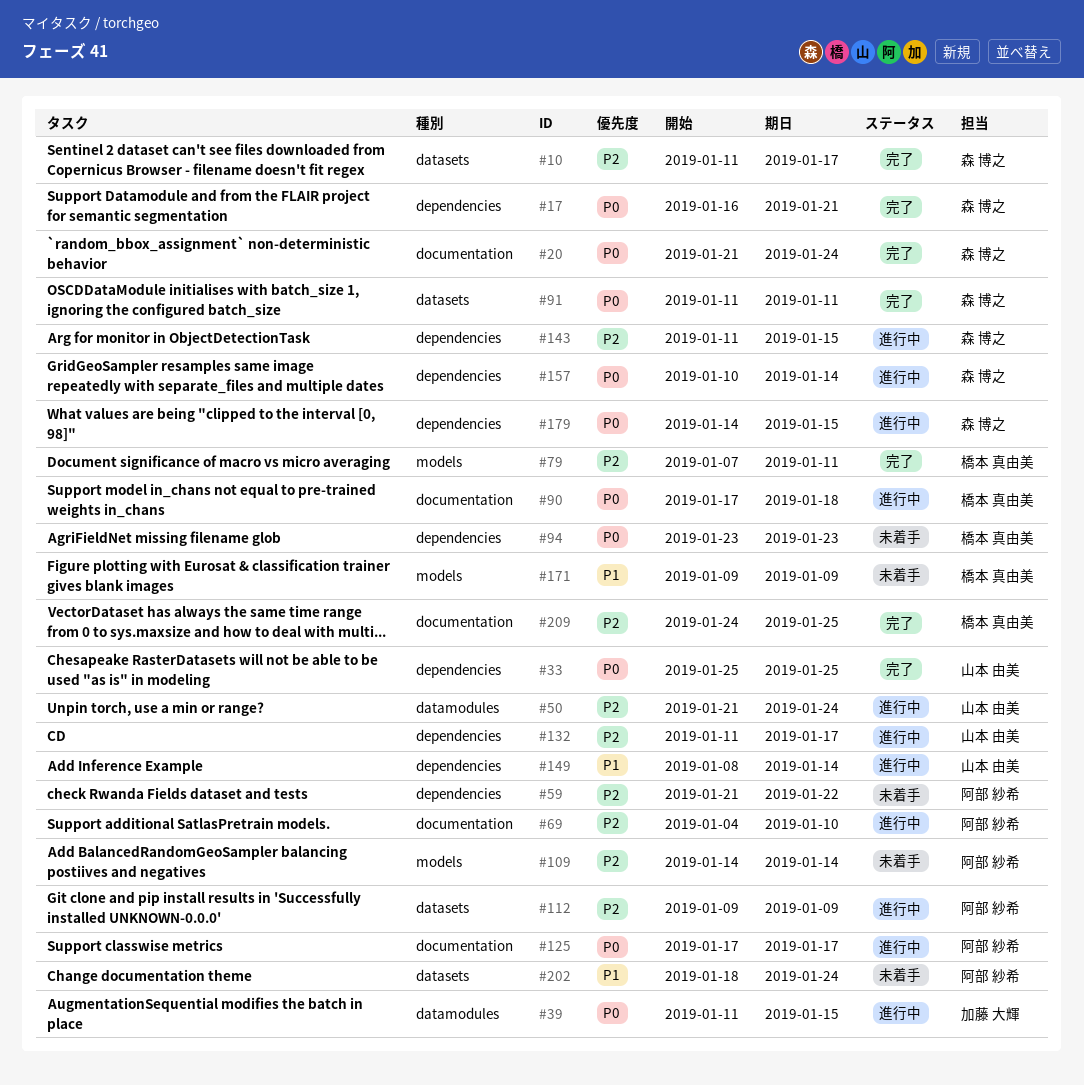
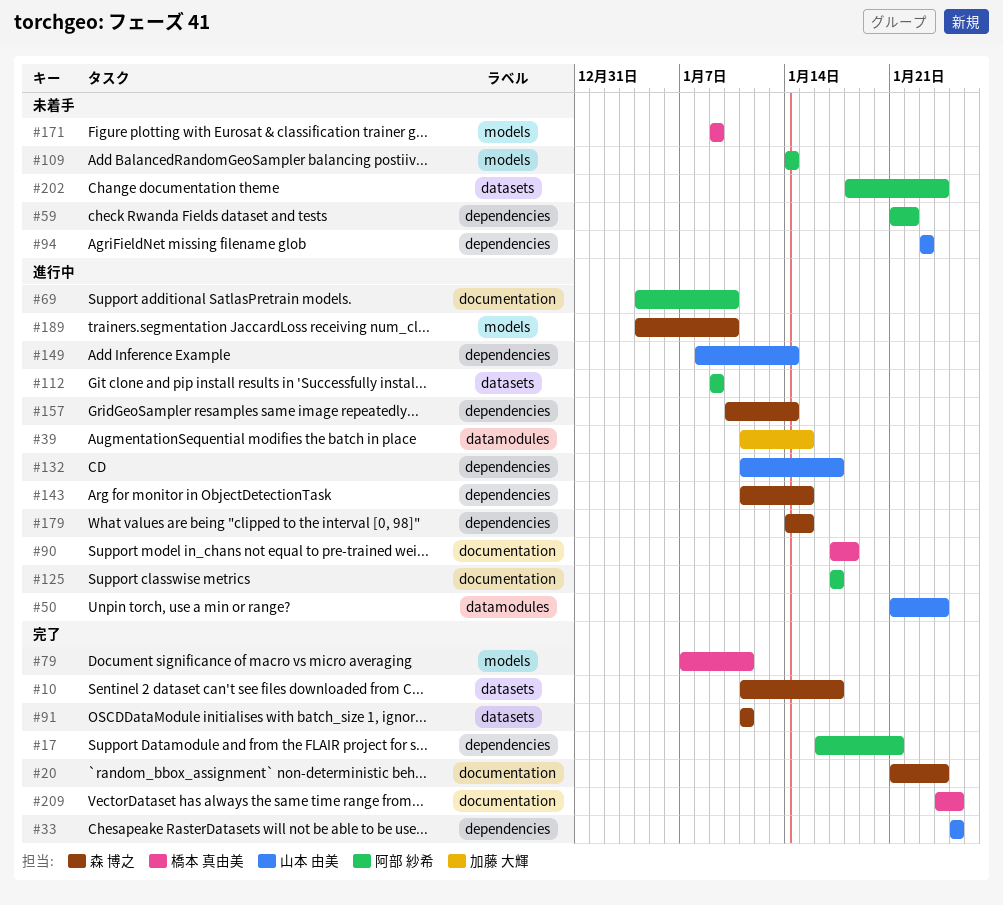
#17, owner: 森 博之 -> 阿部 紗希
#94, owner: 橋本 真由美 -> 山本 由美
#189: none -> present

